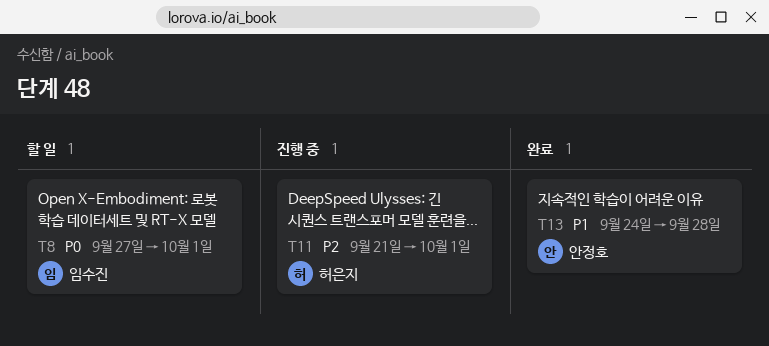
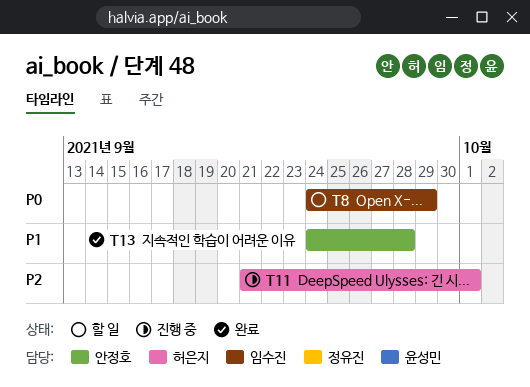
T8, start: Sep 27 -> Sep 24
T8, due: Oct 1 -> Sep 29

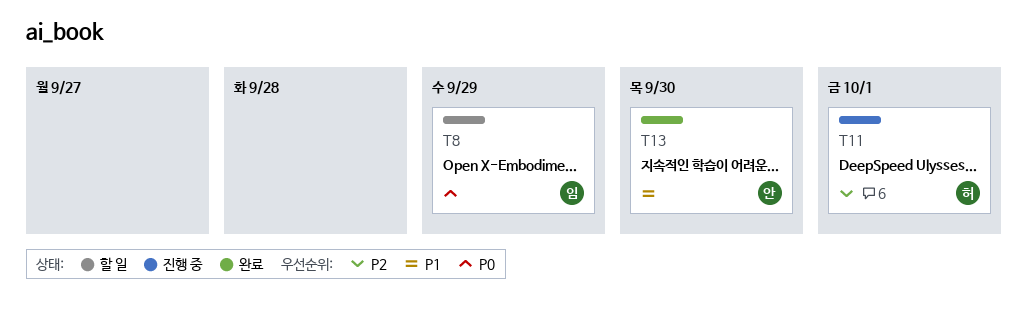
T13, due: Sep 28 -> Sep 30

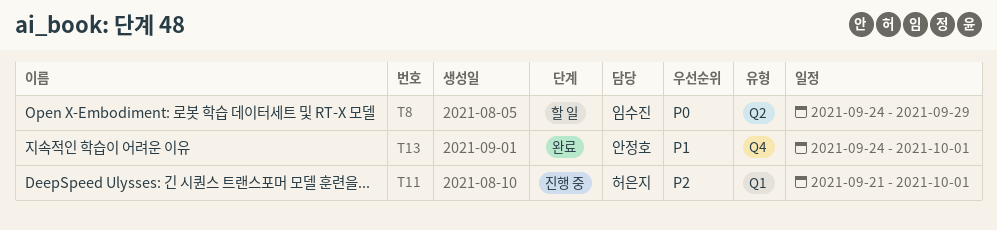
T13, due: Sep 30 -> Oct 1

